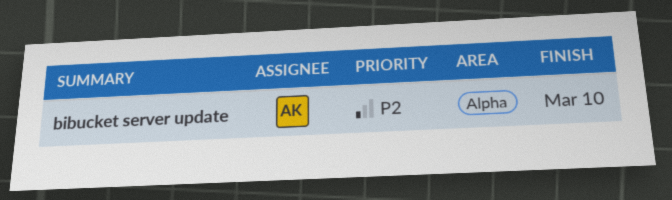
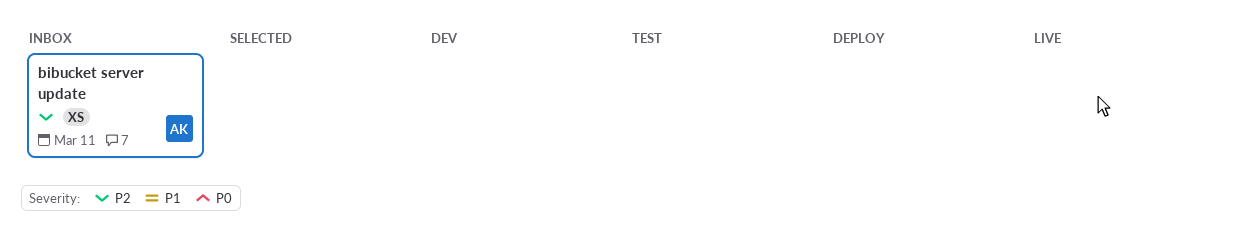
bibucket server update, due: Mar 10 -> Mar 11

